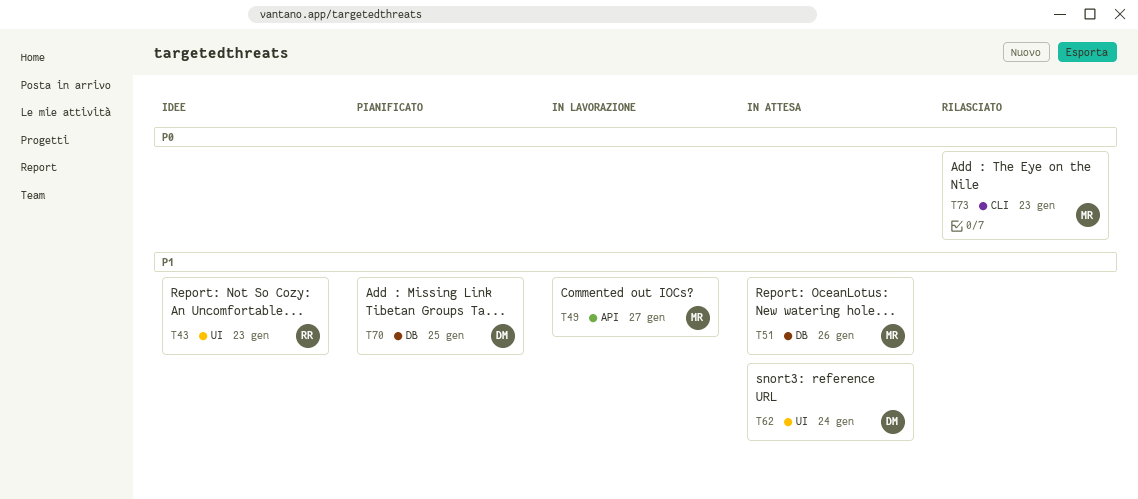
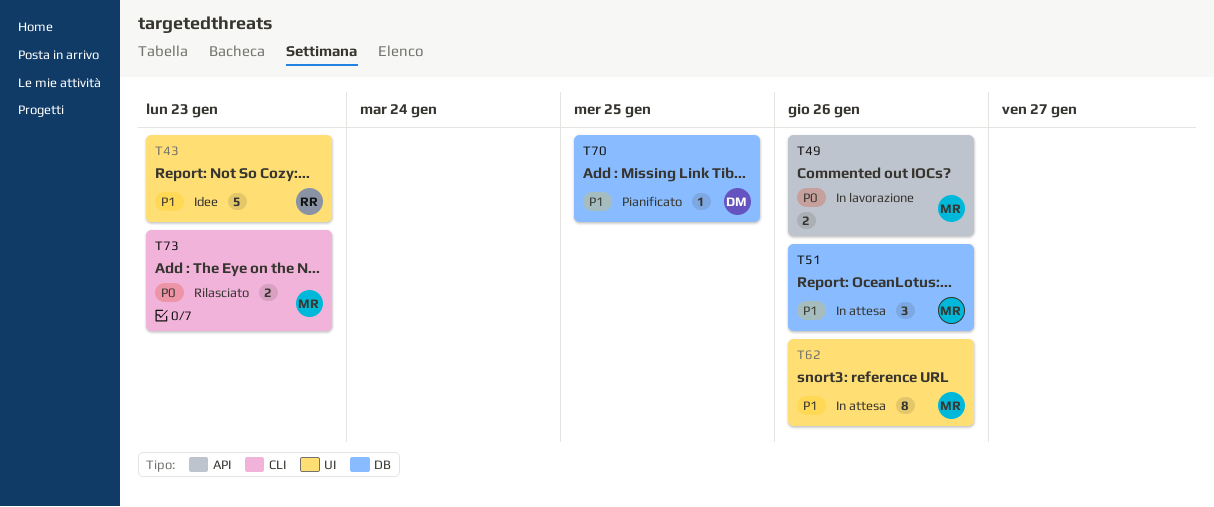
T49, priority: P1 -> P0
T49, due: Jan 27 -> Jan 26
T62, owner: DM -> MR
T62, due: Jan 24 -> Jan 26

